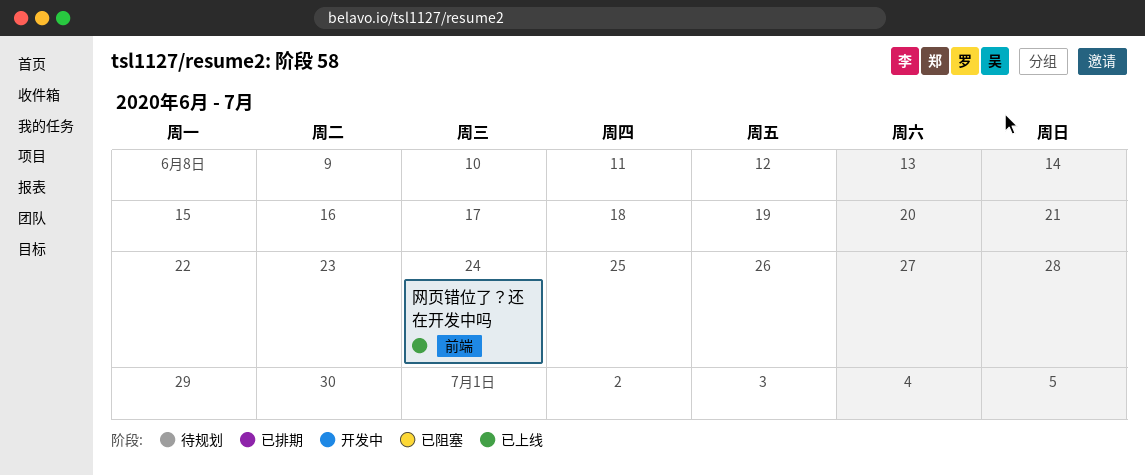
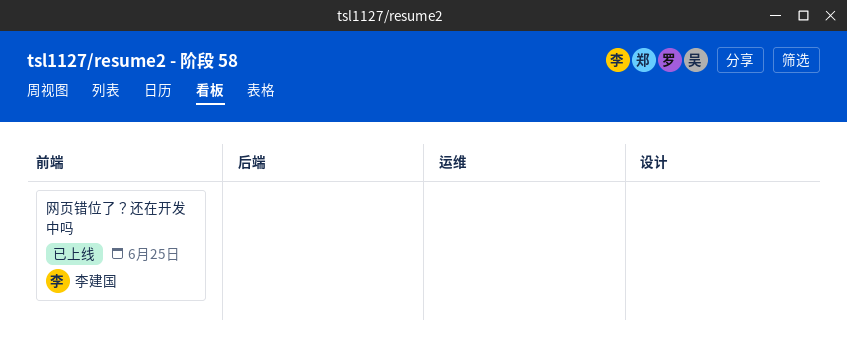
网页错位了？还在开发中吗, due: Jun 24 -> Jun 25

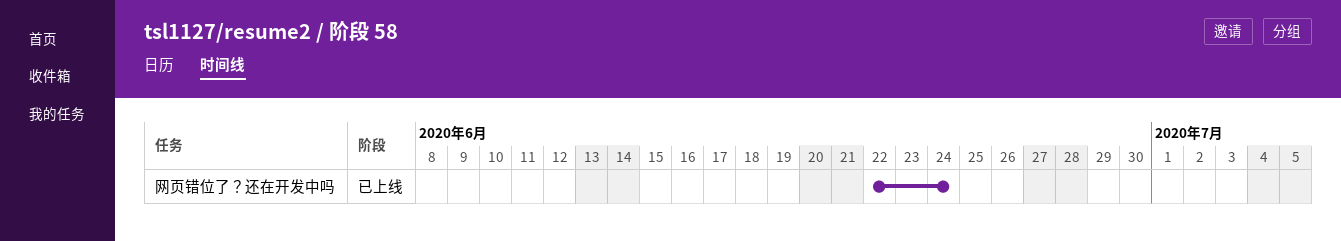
网页错位了？还在开发中吗, due: Jun 25 -> Jun 24

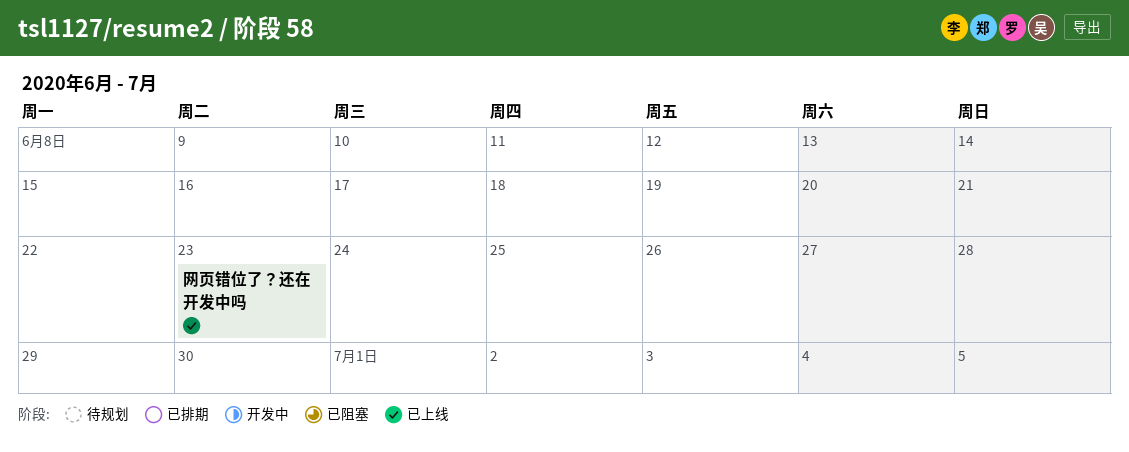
网页错位了？还在开发中吗, due: Jun 24 -> Jun 23

